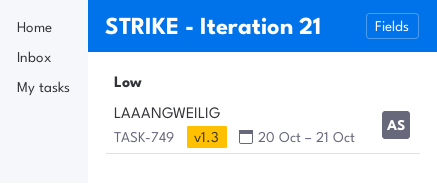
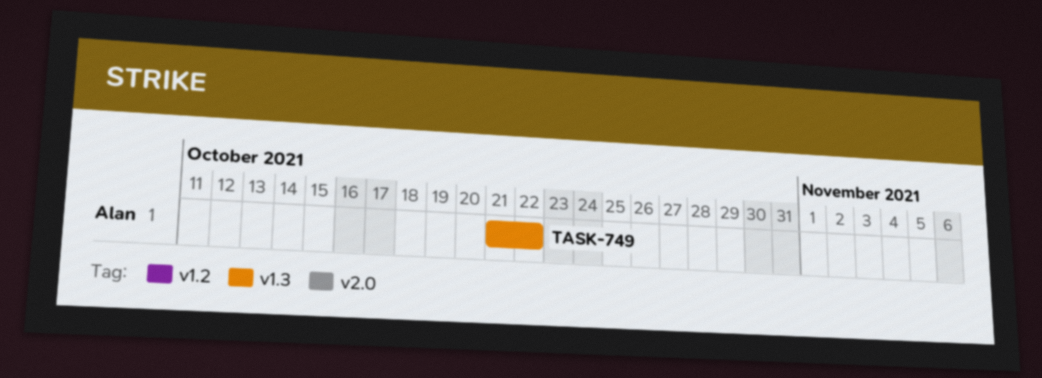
TASK-749, start: Oct 20 -> Oct 21
TASK-749, due: Oct 21 -> Oct 22

